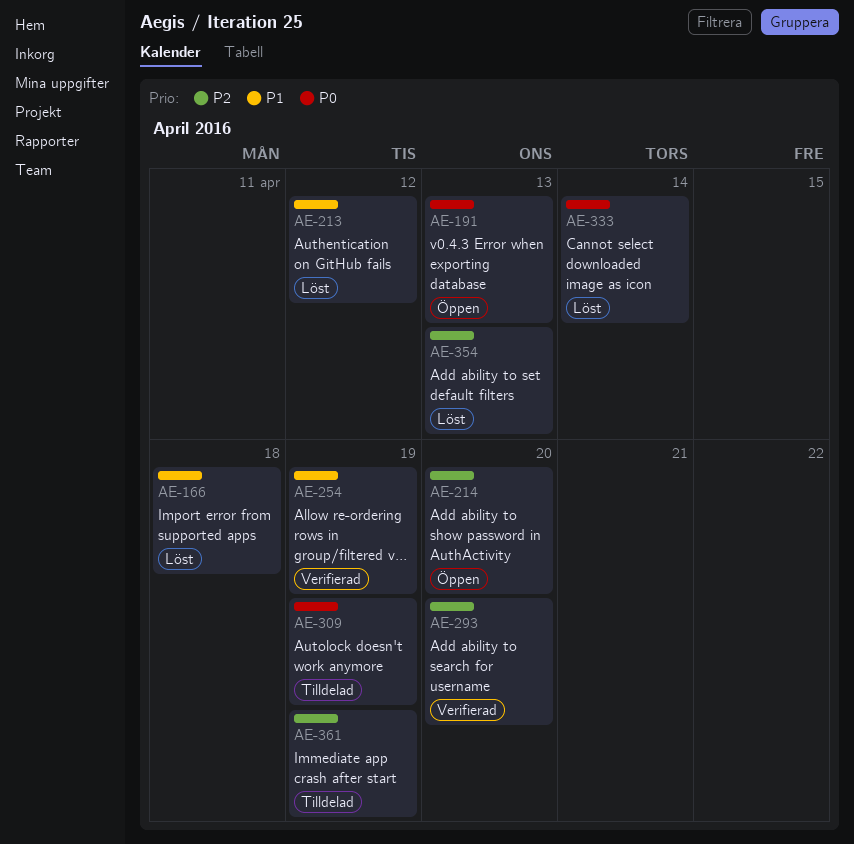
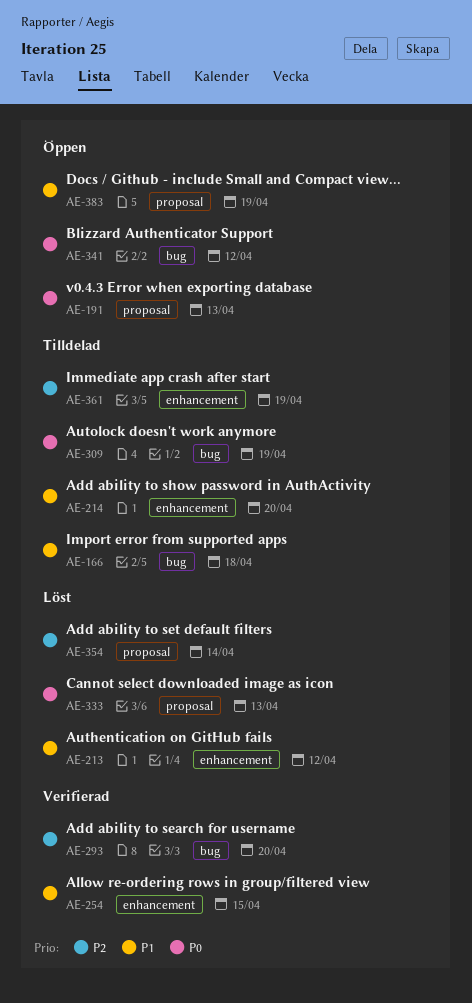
AE-166, status: Löst -> Tilldelad
AE-214, status: Öppen -> Tilldelad
AE-214, priority: P2 -> P1
AE-254, due: Apr 19 -> Apr 15
AE-333, due: Apr 14 -> Apr 13
AE-341: none -> present
AE-354, due: Apr 13 -> Apr 14
AE-383: none -> present

